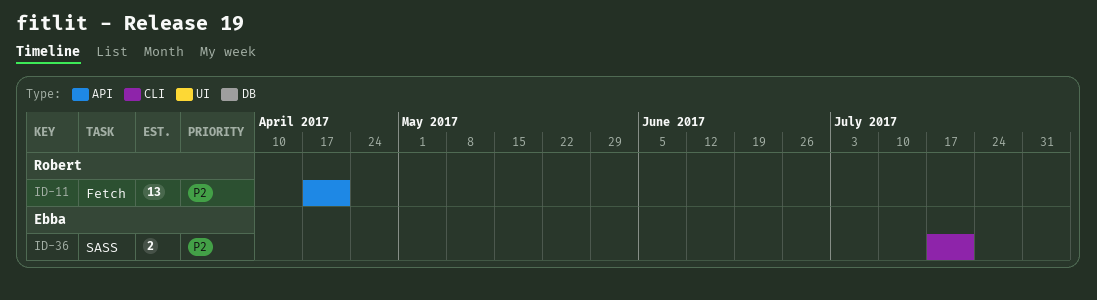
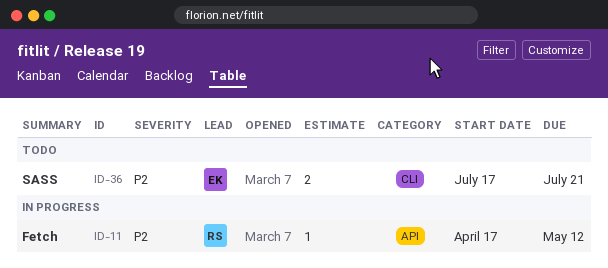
ID-11, estimate: 13 -> 1
ID-11, due: Apr 21 -> May 12

